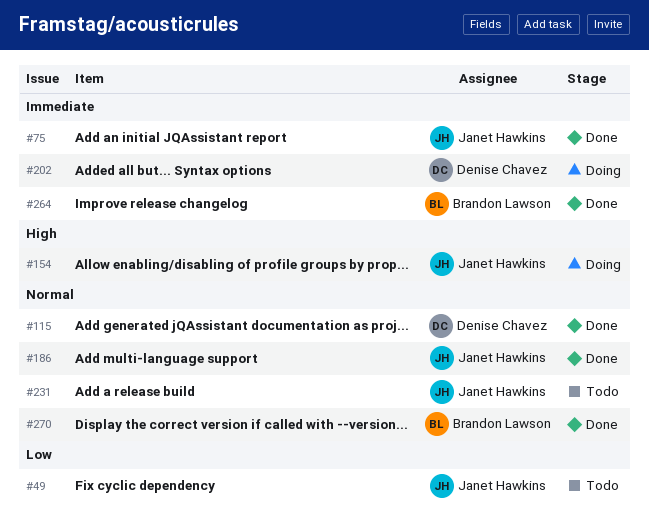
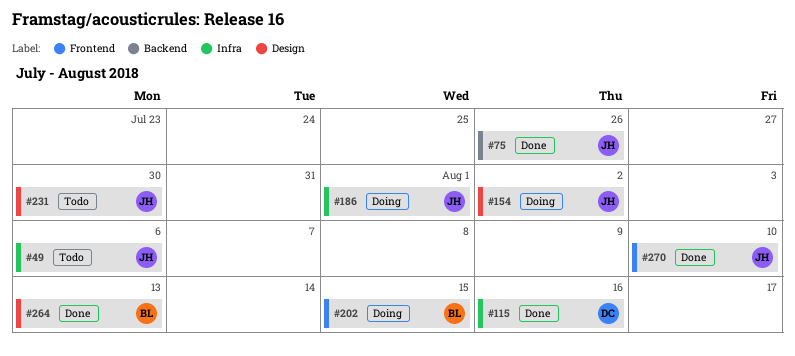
#186, status: Done -> Doing
#202, owner: Denise Chavez -> Brandon Lawson
#270, owner: Brandon Lawson -> Janet Hawkins

